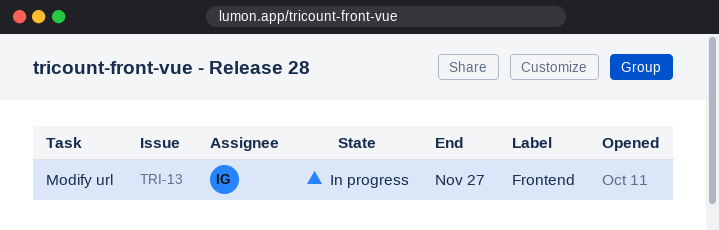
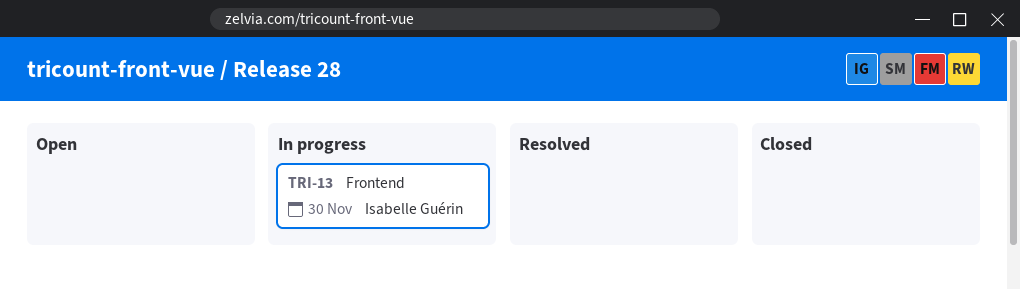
TRI-13, due: Nov 27 -> Nov 30

